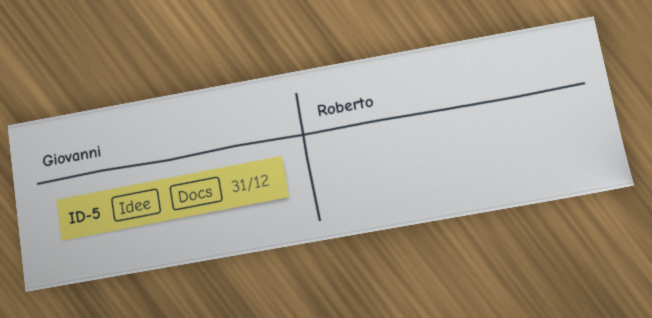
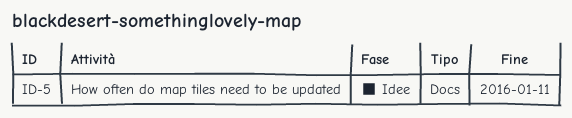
ID-5, due: Dec 31 -> Jan 11

